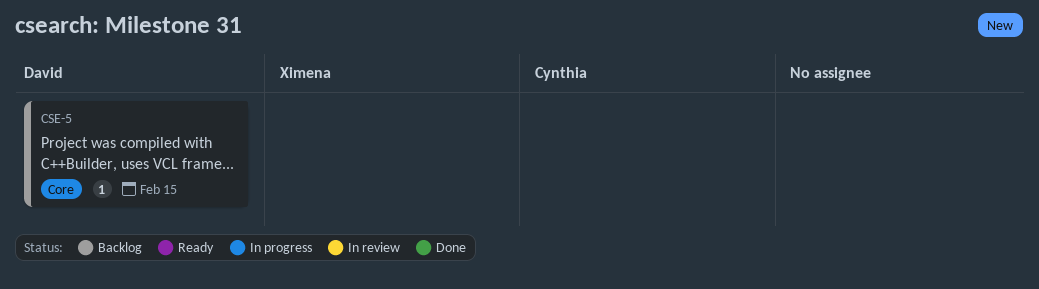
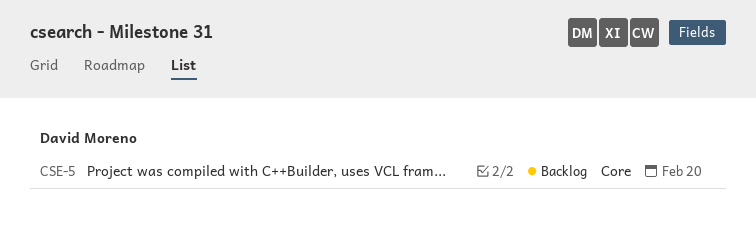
CSE-5, due: Feb 15 -> Feb 20

